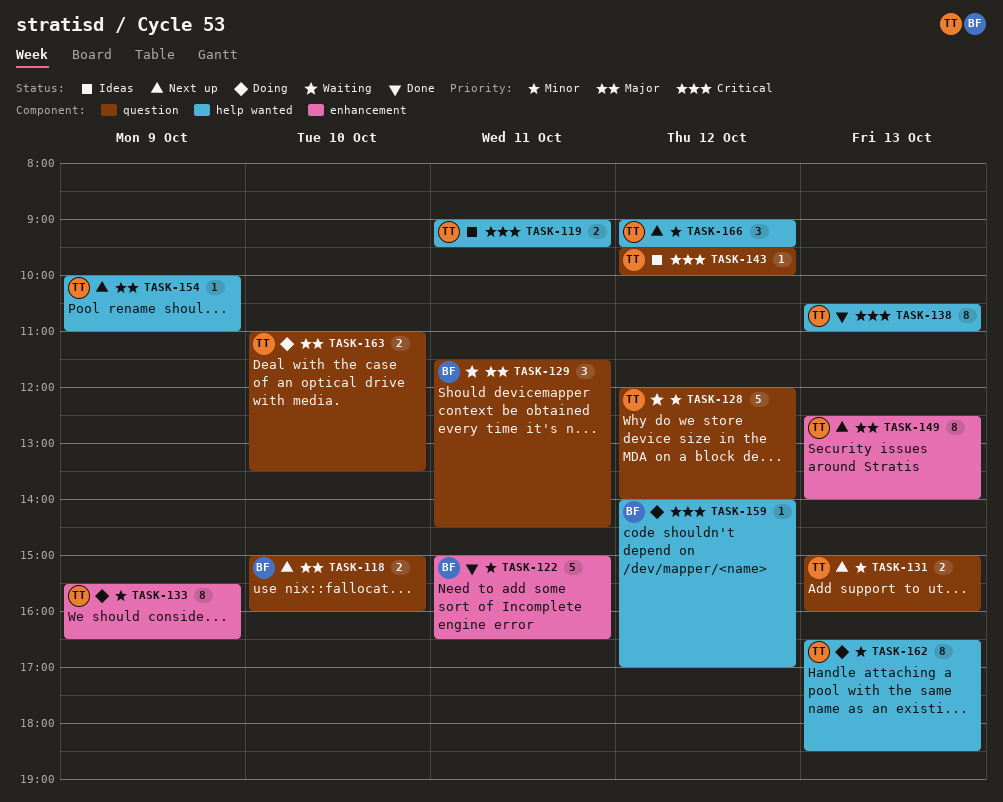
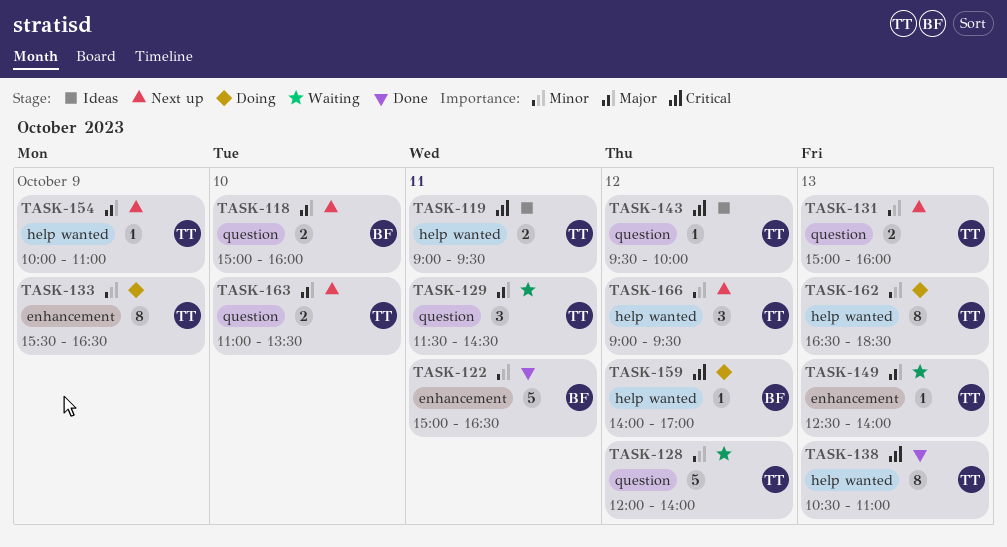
TASK-129, owner: BF -> TT
TASK-149, status: Next up -> Waiting
TASK-149, estimate: 8 -> 1
TASK-163, status: Doing -> Next up

